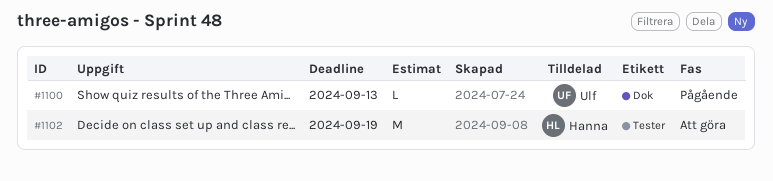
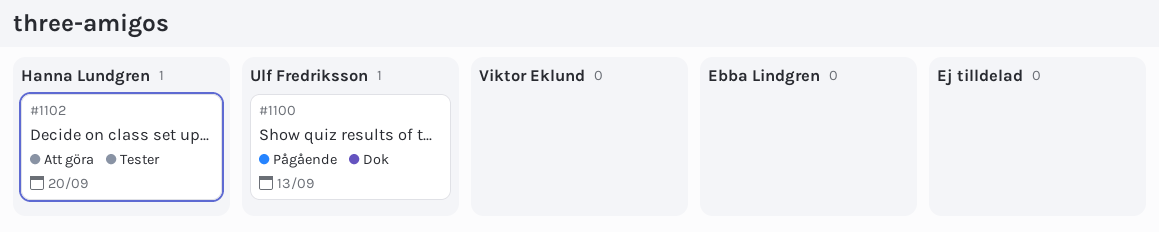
#1102, due: Sep 19 -> Sep 20

